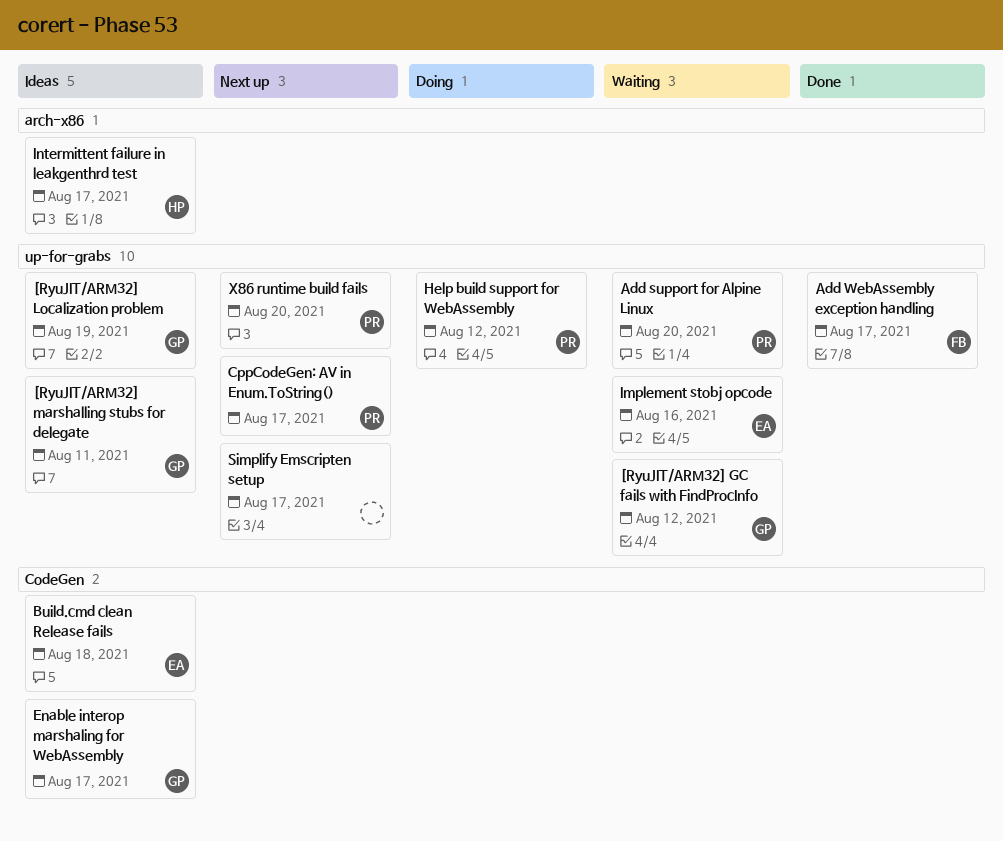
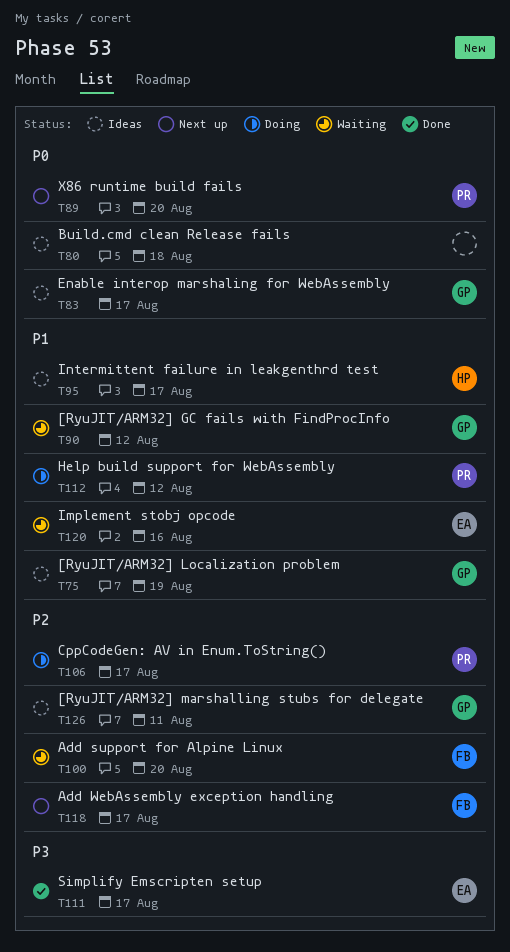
Add support for Alpine Linux, owner: PR -> FB
Add WebAssembly exception handling, status: Done -> Next up
Build.cmd clean Release fails, owner: EA -> none
CppCodeGen: AV in Enum.ToString(), status: Next up -> Doing
Simplify Emscripten setup, status: Next up -> Done
Simplify Emscripten setup, owner: none -> EA

